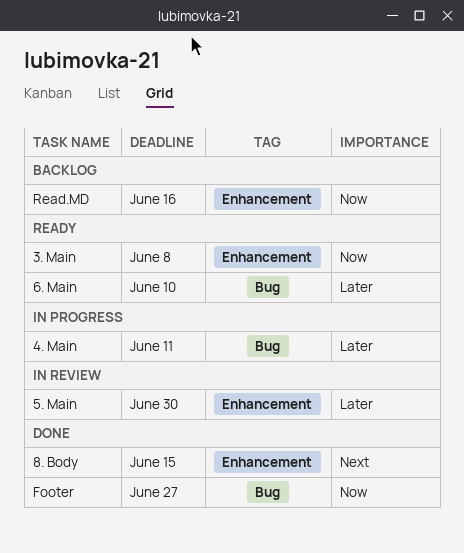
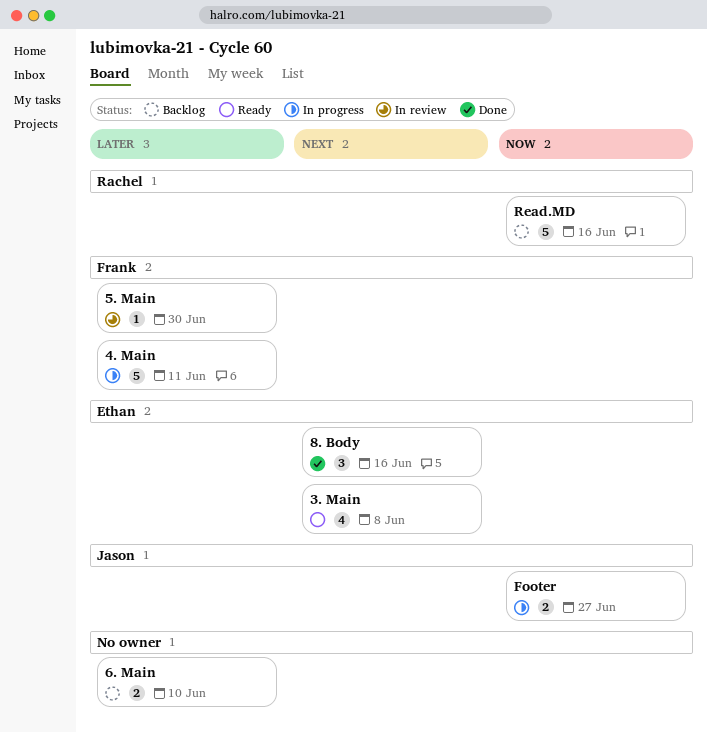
3. Main, priority: Now -> Next
6. Main, status: Ready -> Backlog
8. Body, due: Jun 15 -> Jun 16
Footer, status: Done -> In progress

